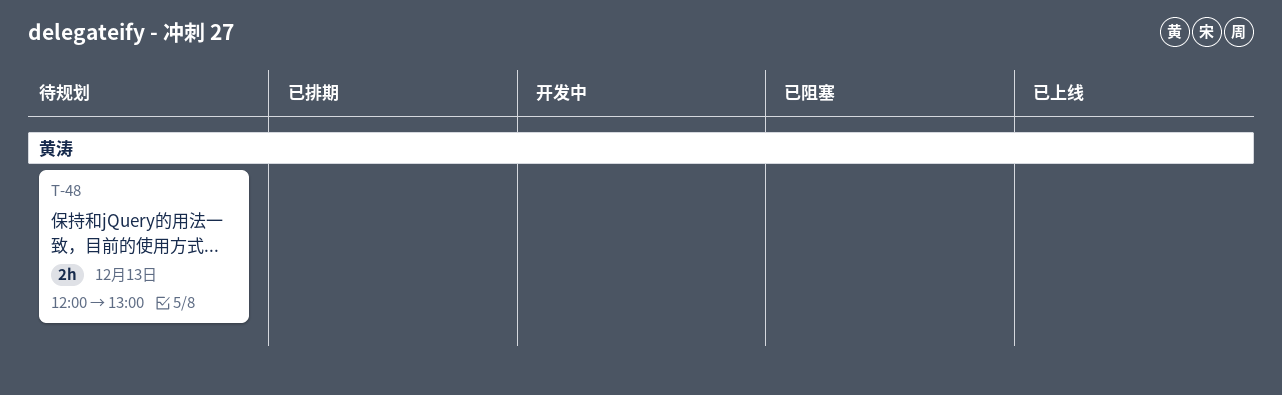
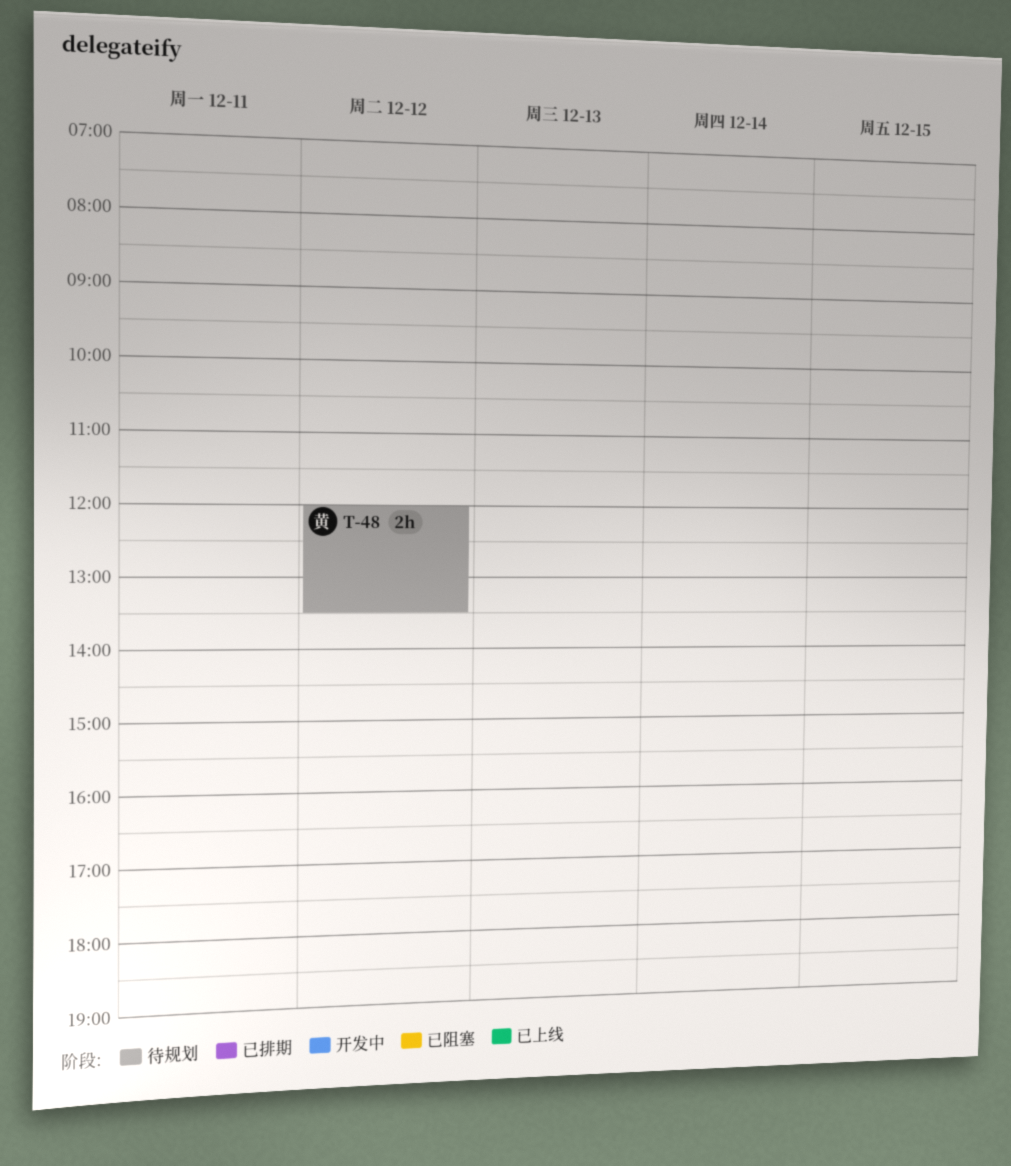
T-48, day: Dec 13 -> Dec 12
T-48, ends: 13:00 -> 13:30

